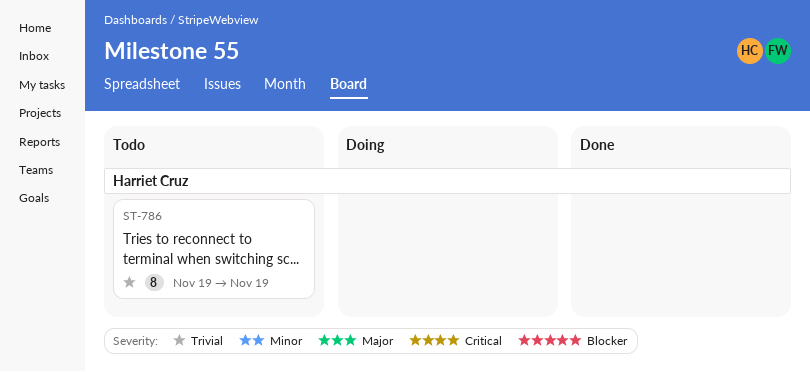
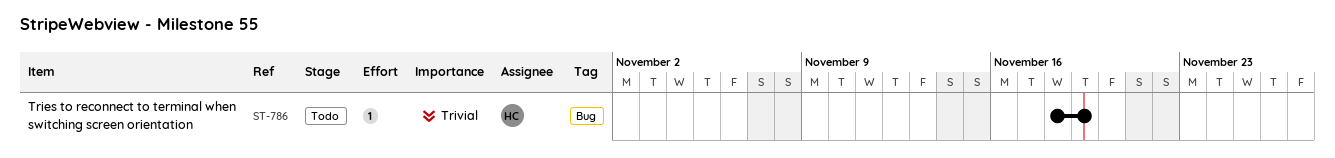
ST-786, estimate: 8 -> 1
ST-786, start: Nov 19 -> Nov 18

